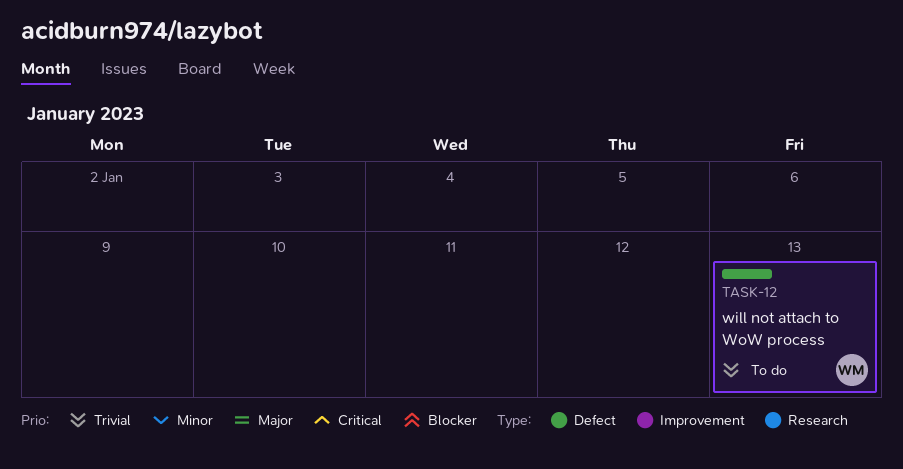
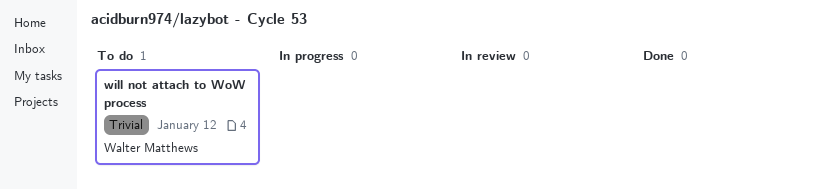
will not attach to WoW process, due: Jan 13 -> Jan 12

